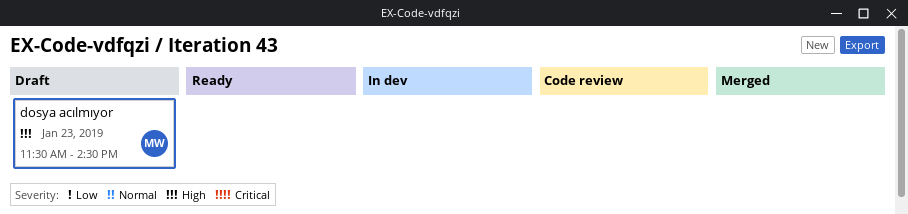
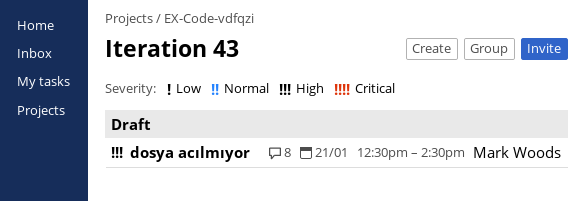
dosya acılmıyor, day: Jan 23 -> Jan 21
dosya acılmıyor, begins: 11:30 -> 12:30

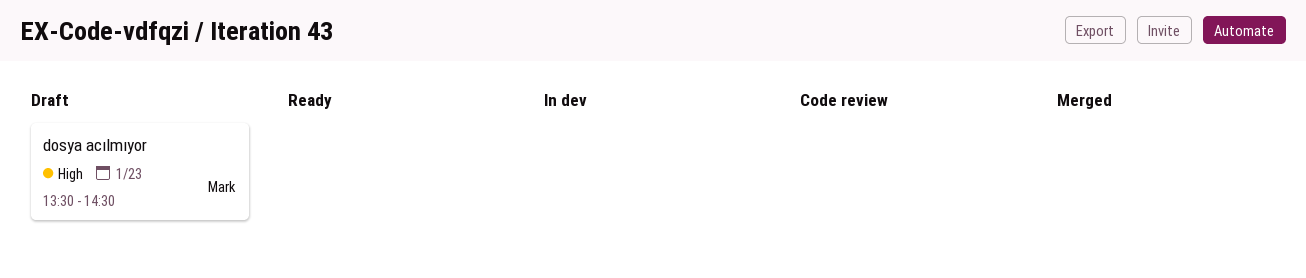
dosya acılmıyor, day: Jan 21 -> Jan 23
dosya acılmıyor, begins: 12:30 -> 13:30

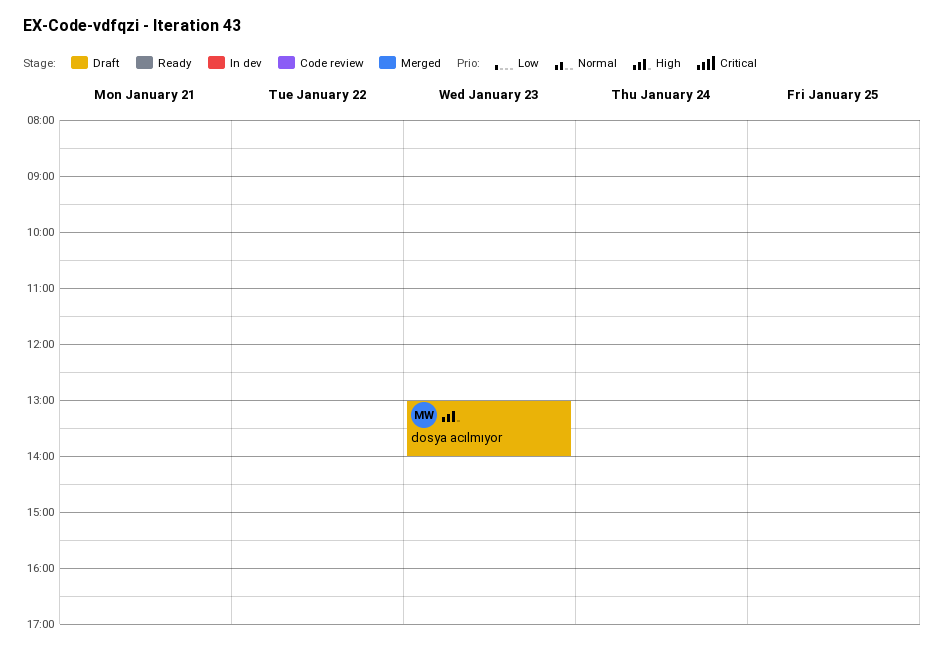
dosya acılmıyor, begins: 13:30 -> 13:00
dosya acılmıyor, ends: 14:30 -> 14:00

